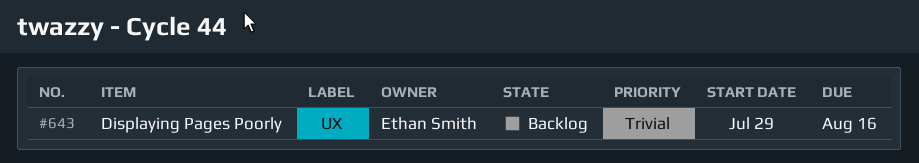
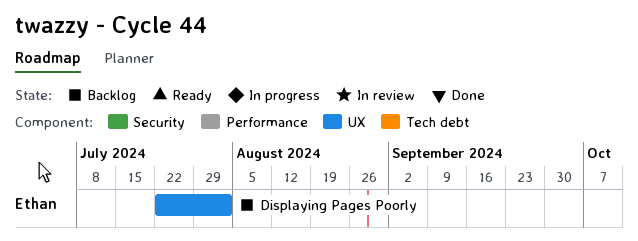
Displaying Pages Poorly, start: Jul 29 -> Jul 22
Displaying Pages Poorly, due: Aug 16 -> Aug 2

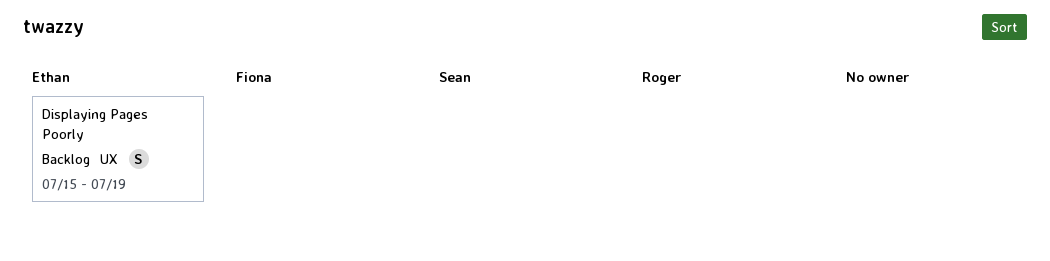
Displaying Pages Poorly, start: Jul 22 -> Jul 15
Displaying Pages Poorly, due: Aug 2 -> Jul 19

